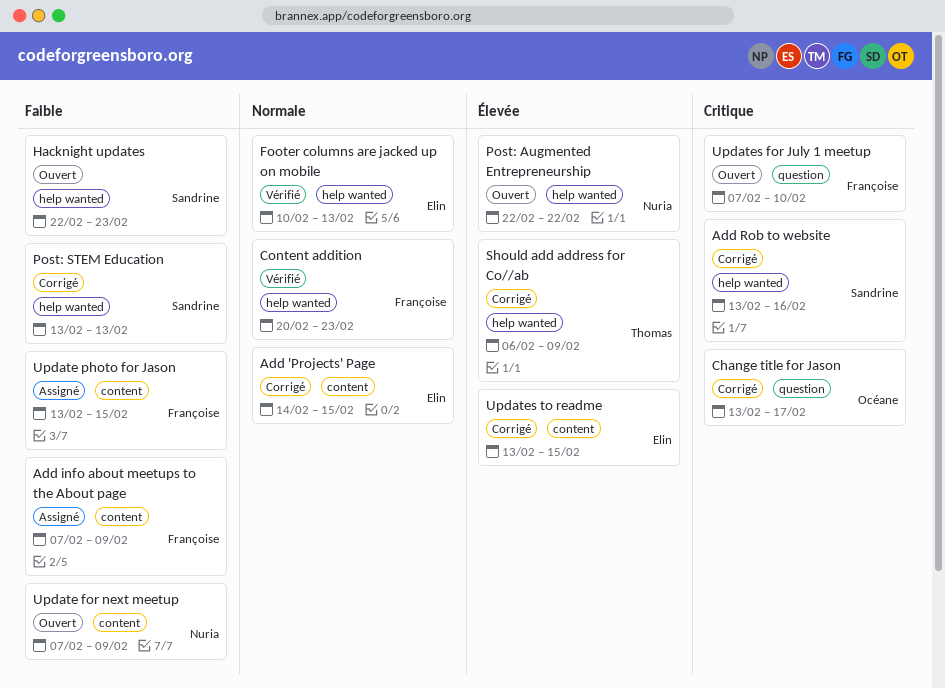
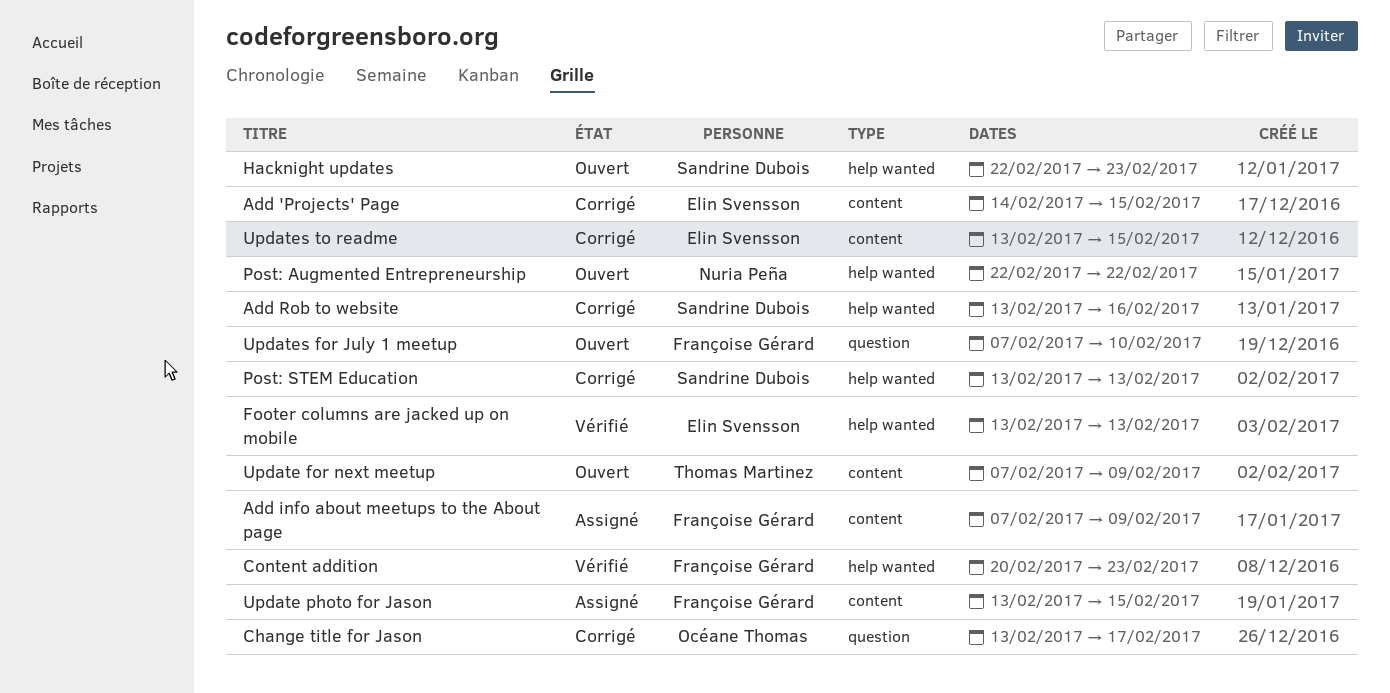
Footer columns are jacked up on mobile, start: Feb 10 -> Feb 13
Should add address for Co//ab: present -> none
Update for next meetup, owner: Nuria Peña -> Thomas Martinez

